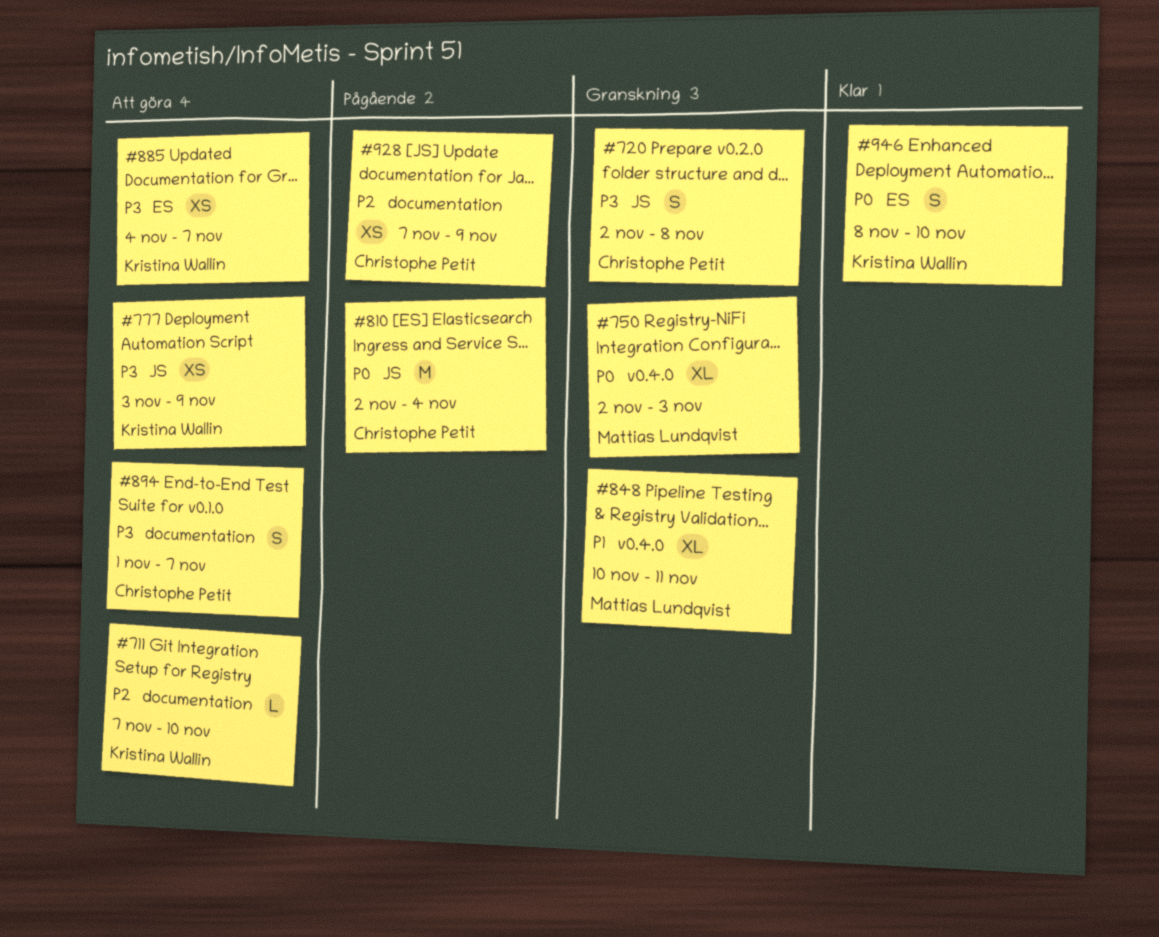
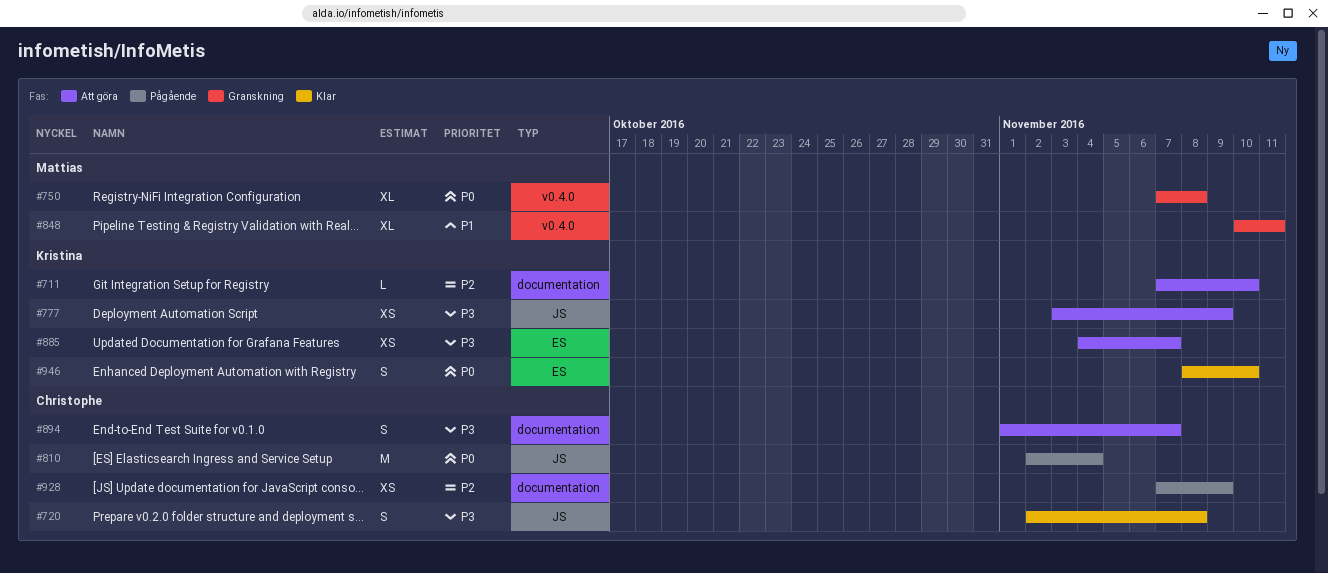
#720, status: Granskning -> Klar
#750, start: Nov 2 -> Nov 7
#750, due: Nov 3 -> Nov 8

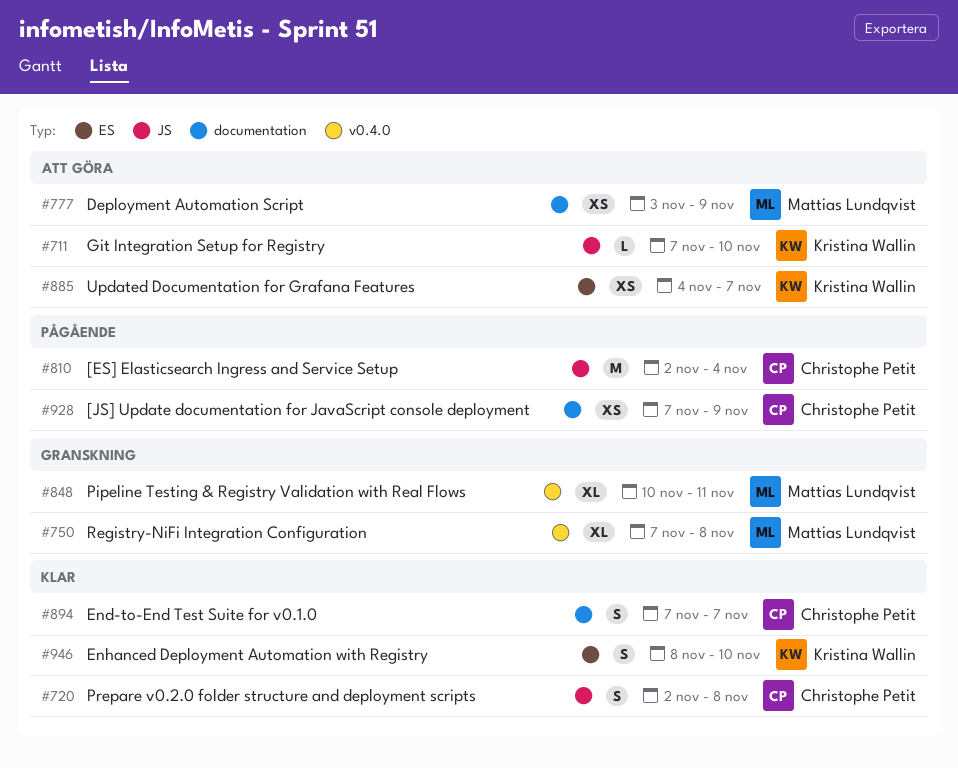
#711, label: documentation -> JS
#777, owner: Kristina Wallin -> Mattias Lundqvist
#777, label: JS -> documentation
#894, status: Att göra -> Klar
#894, start: Nov 1 -> Nov 7

